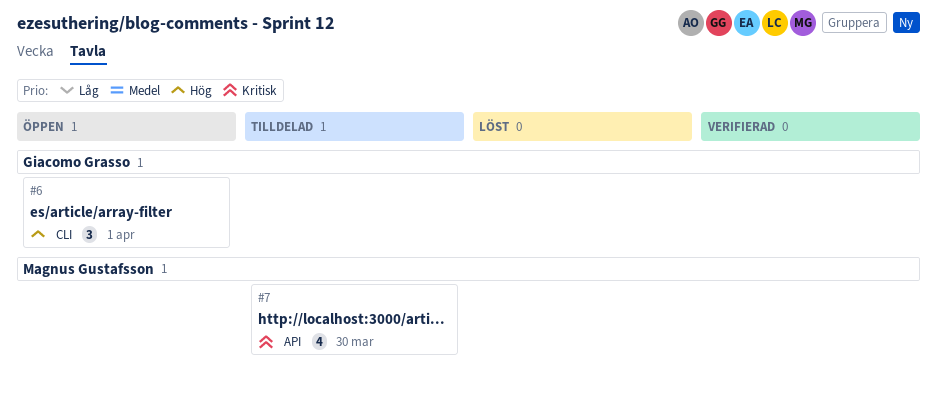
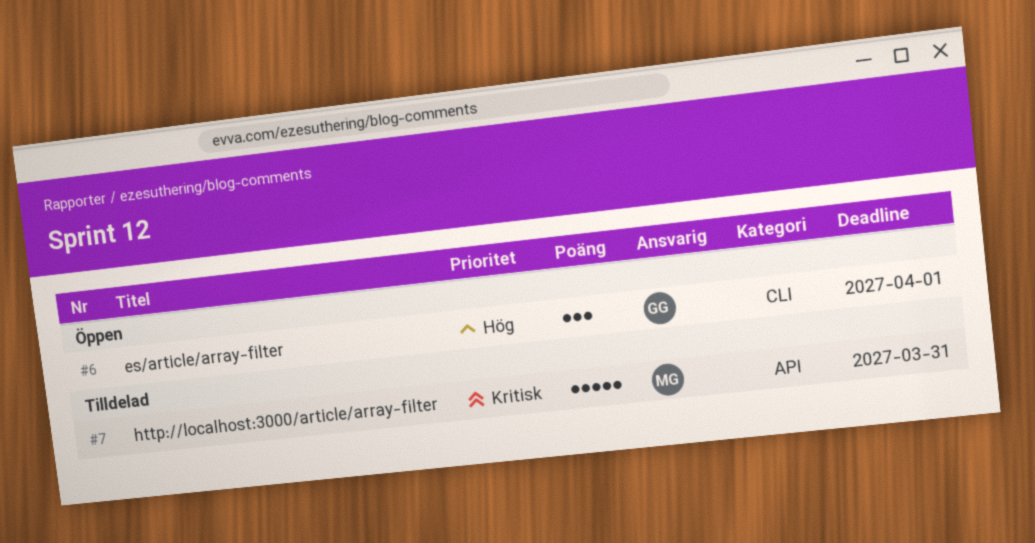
#7, estimate: 4 -> 5
#7, due: Mar 30 -> Mar 31

